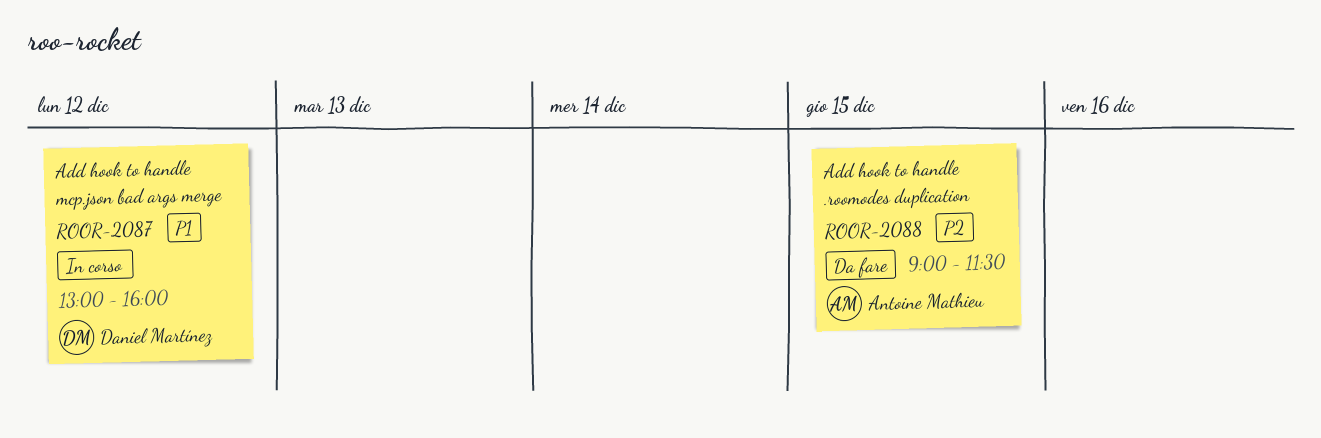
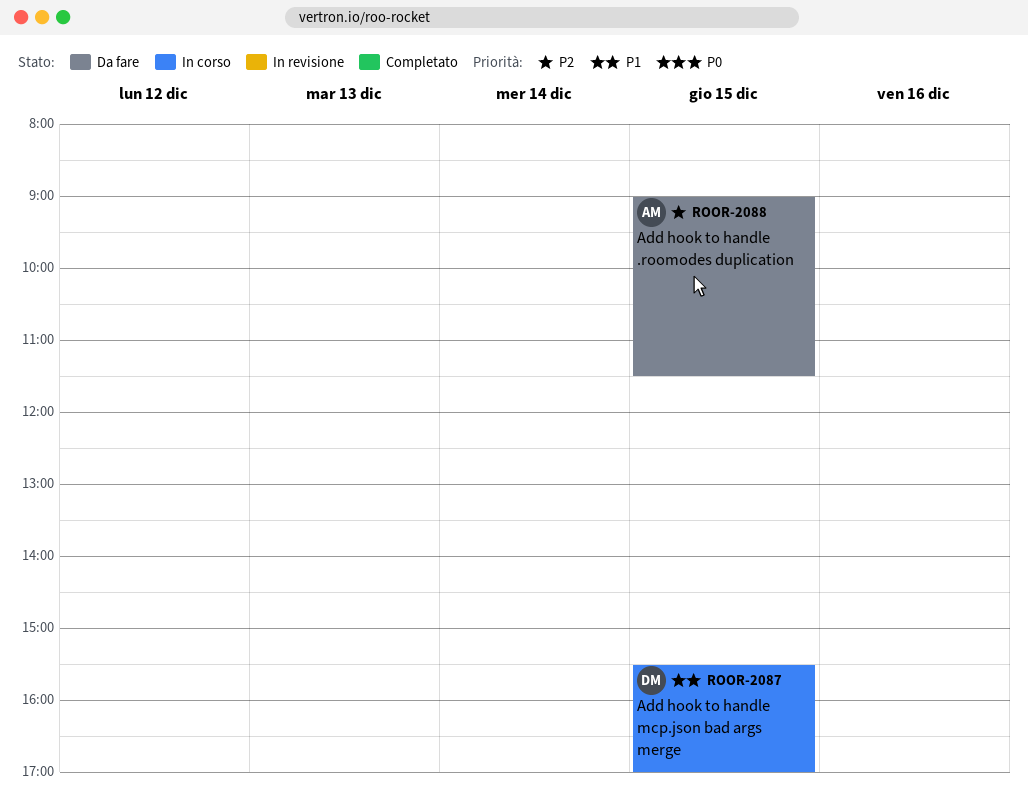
ROOR-2087, day: Dec 12 -> Dec 15
ROOR-2087, begins: 13:00 -> 15:30
ROOR-2087, ends: 16:00 -> 17:00

